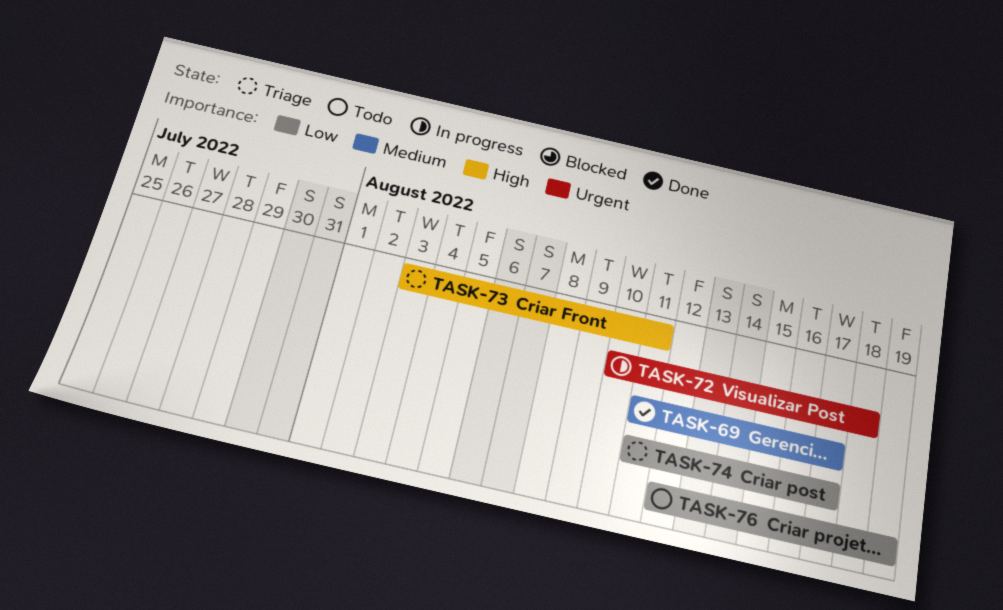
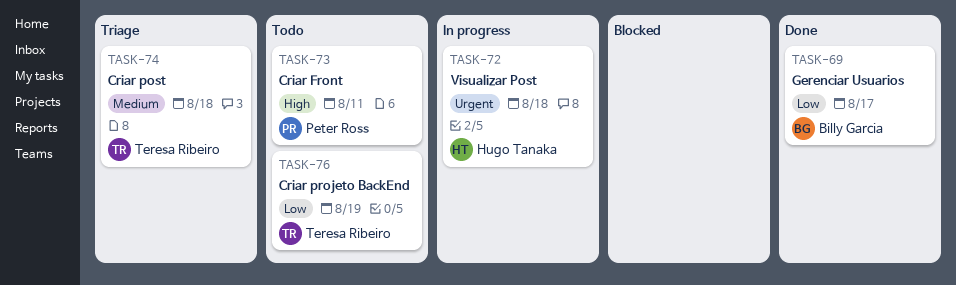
TASK-69, priority: Medium -> Low
TASK-73, status: Triage -> Todo
TASK-74, priority: Low -> Medium
TASK-74, due: Aug 17 -> Aug 18

